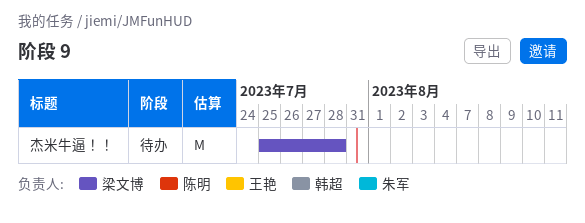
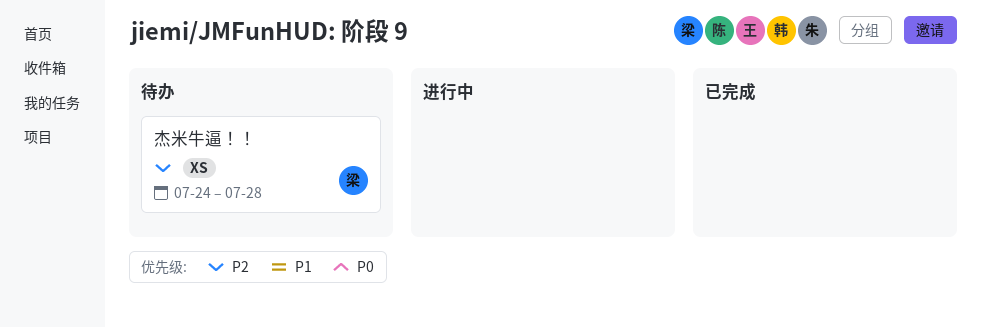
杰米牛逼！！, estimate: M -> XS
杰米牛逼！！, start: Jul 25 -> Jul 24

